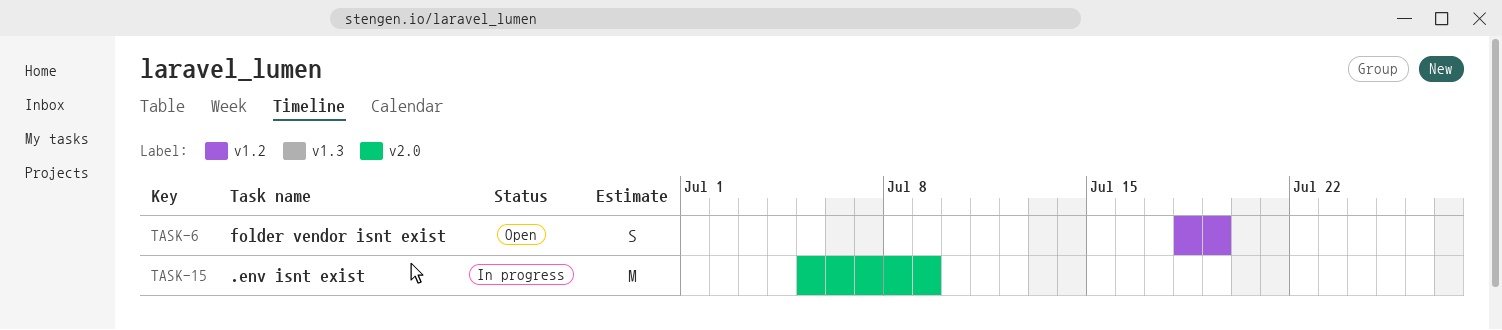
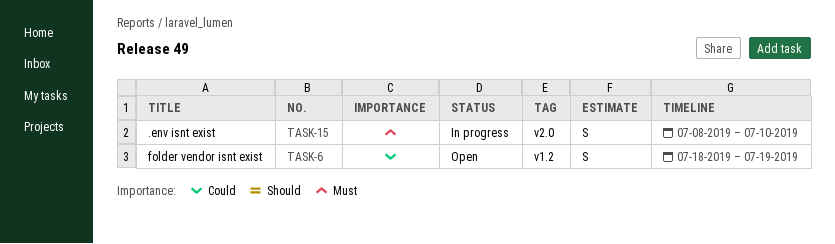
TASK-15, estimate: M -> S
TASK-15, start: Jul 5 -> Jul 8
TASK-15, due: Jul 9 -> Jul 10

